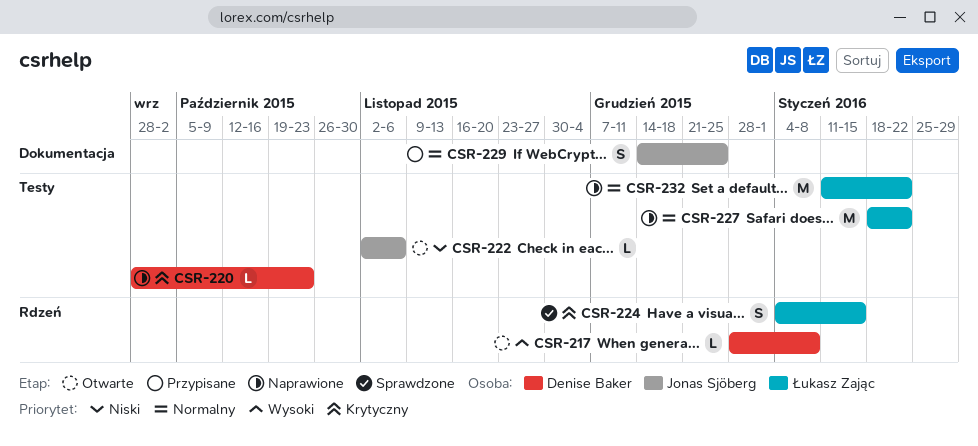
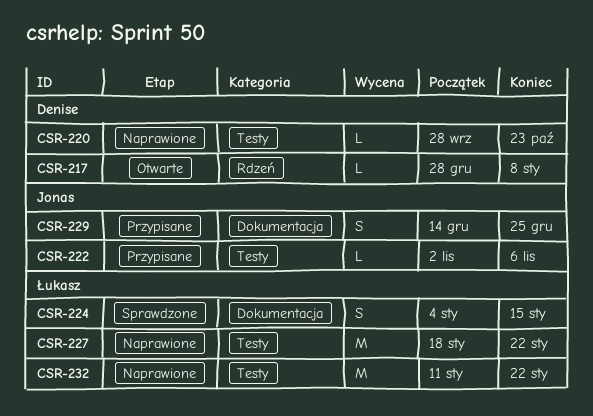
CSR-222, status: Otwarte -> Przypisane
CSR-224, label: Rdzeń -> Dokumentacja

